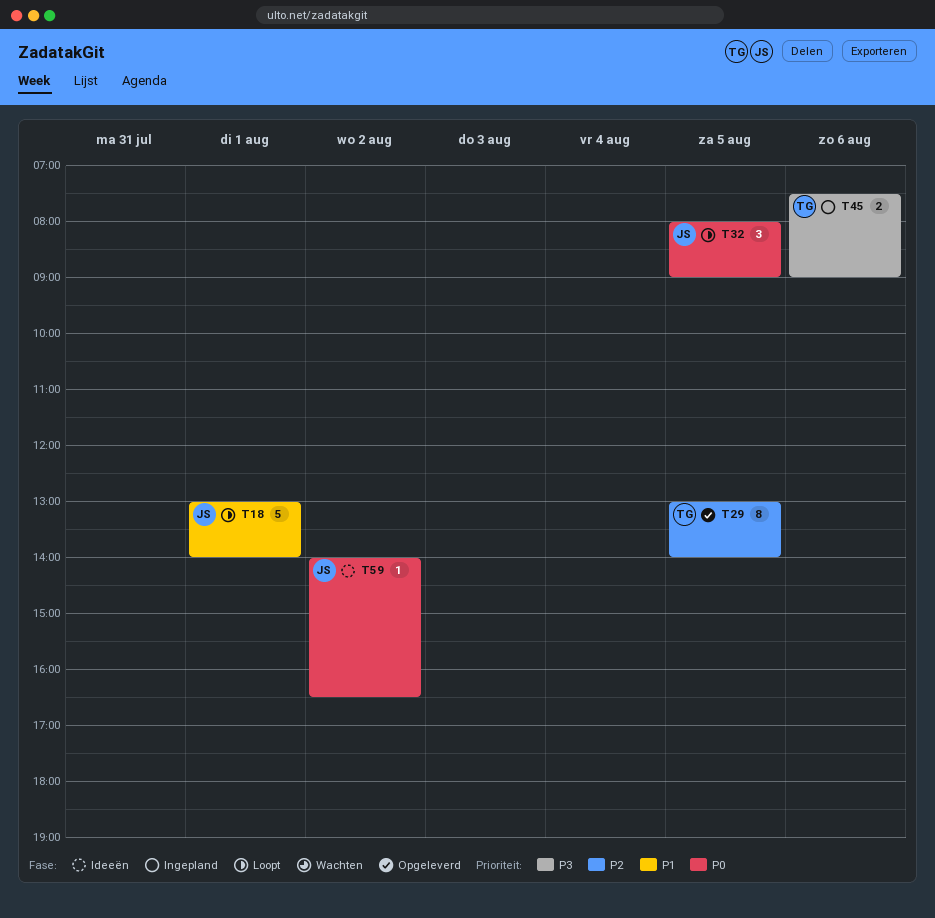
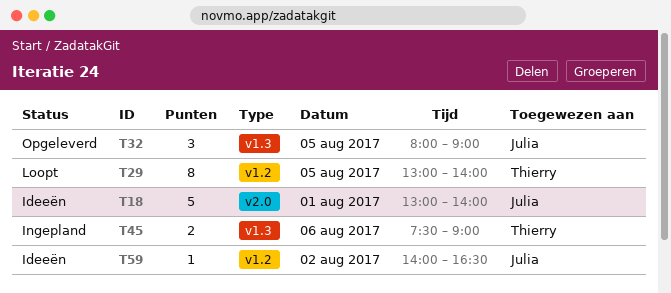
T18, status: Loopt -> Ideeën
T29, status: Opgeleverd -> Loopt
T32, status: Loopt -> Opgeleverd

